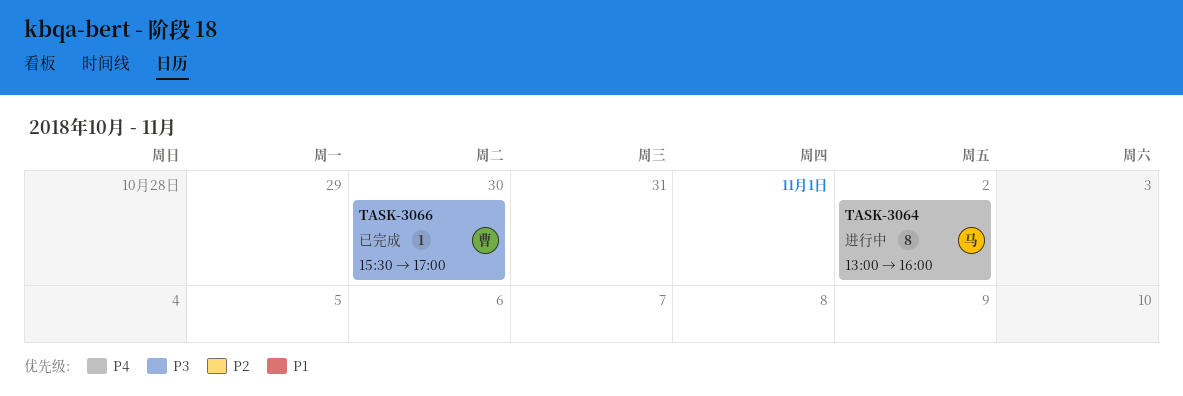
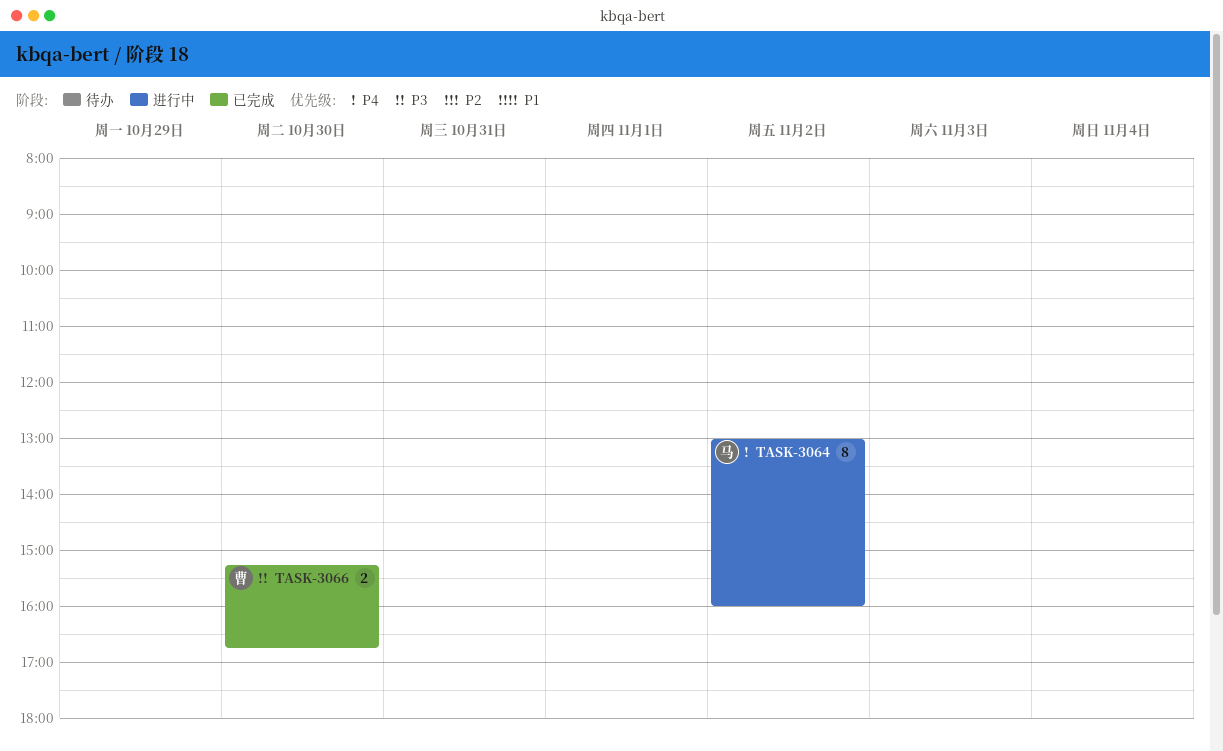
TASK-3066, estimate: 1 -> 2
TASK-3066, begins: 15:30 -> 15:15
TASK-3066, ends: 17:00 -> 16:45

